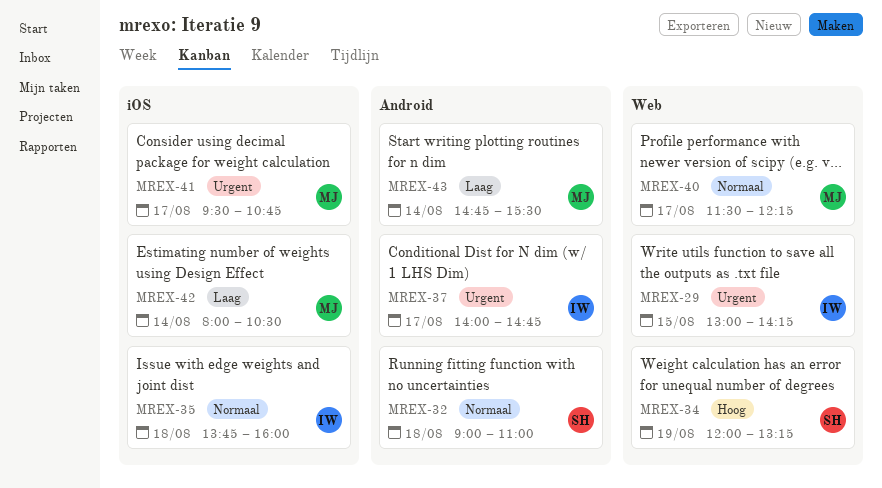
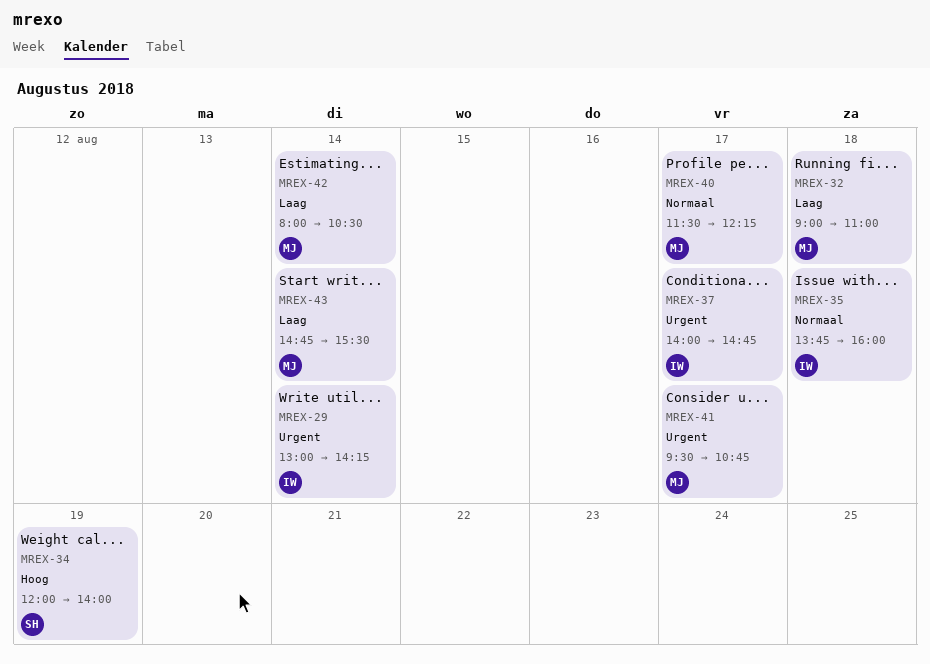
MREX-29, day: Aug 15 -> Aug 14
MREX-32, owner: SH -> MJ
MREX-32, priority: Normaal -> Laag
MREX-34, ends: 13:15 -> 14:00

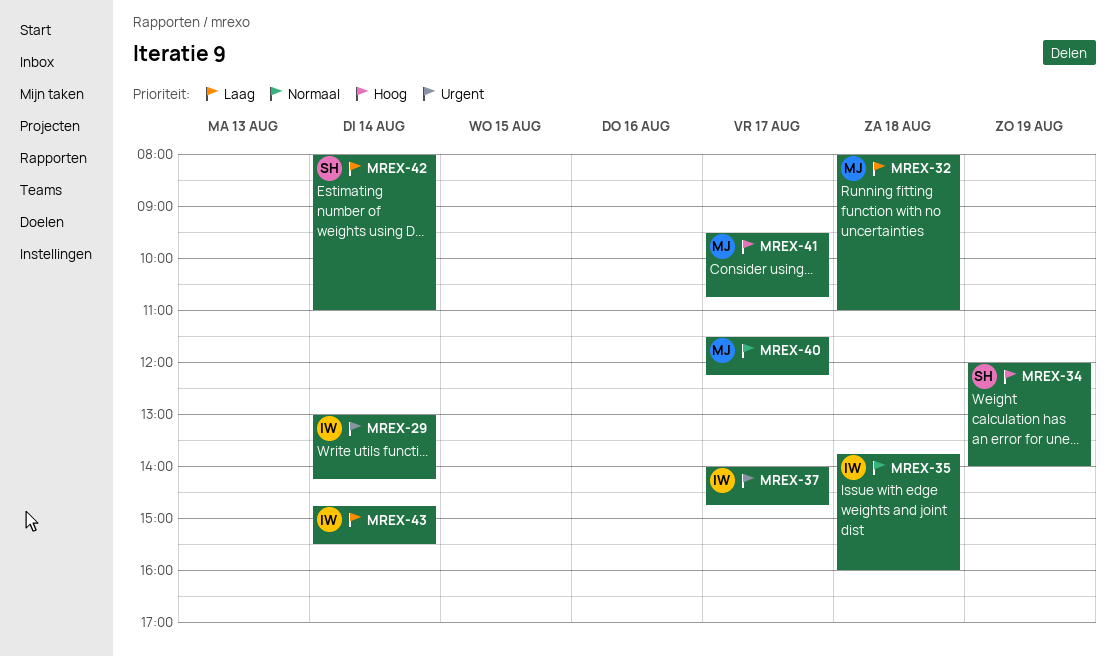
MREX-32, begins: 09:00 -> 08:00
MREX-41, priority: Urgent -> Hoog
MREX-42, owner: MJ -> SH
MREX-42, ends: 10:30 -> 11:00
MREX-43, owner: MJ -> IW

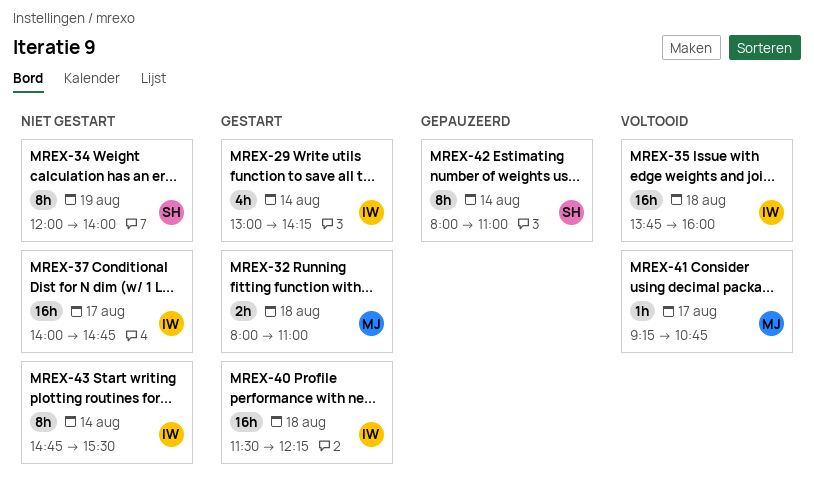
MREX-40, owner: MJ -> IW
MREX-40, day: Aug 17 -> Aug 18
MREX-41, begins: 09:30 -> 09:15

